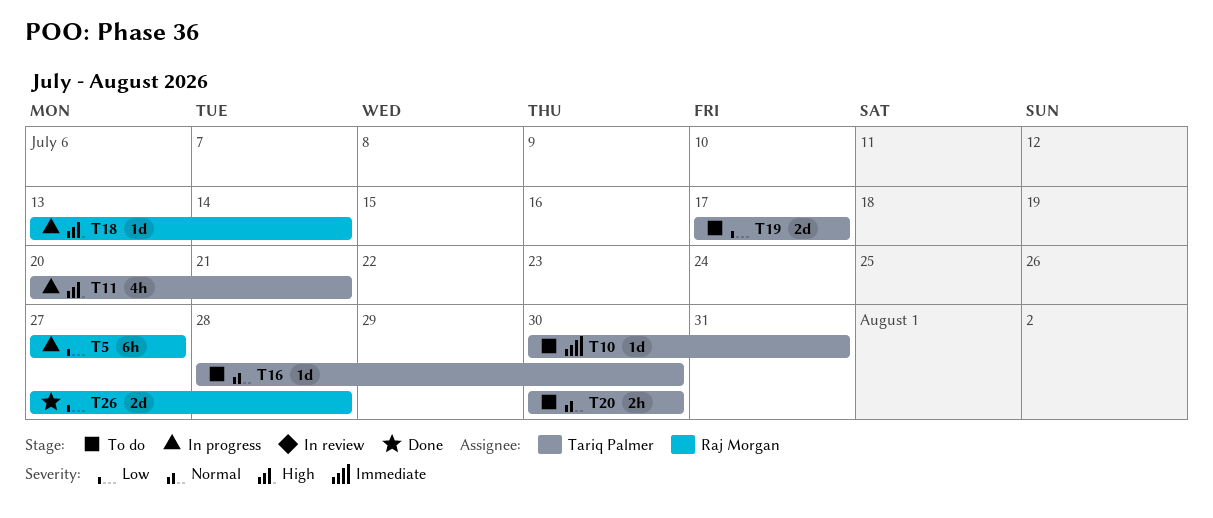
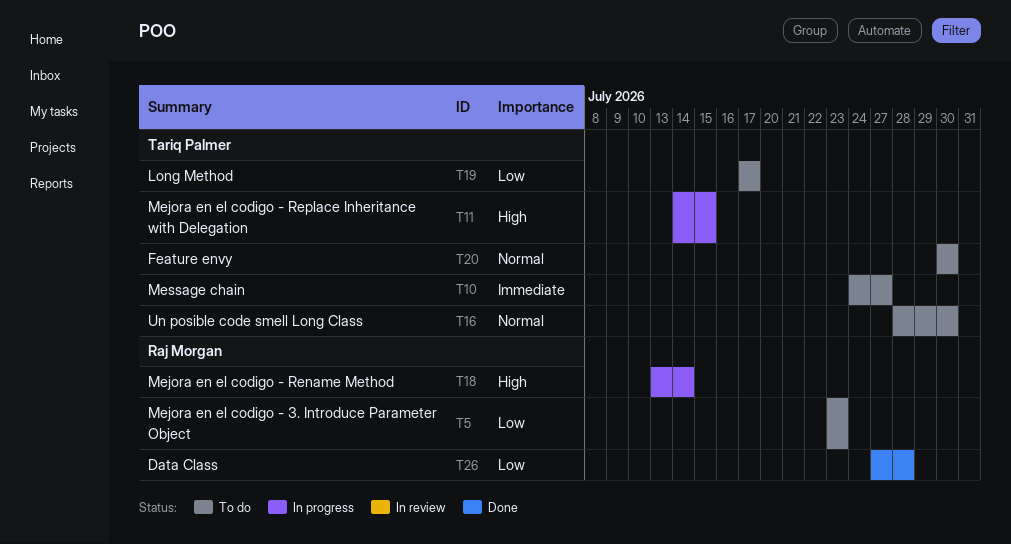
T5, status: In progress -> To do
T5, start: Jul 27 -> Jul 23
T5, due: Jul 27 -> Jul 23
T10, start: Jul 30 -> Jul 24
T10, due: Jul 31 -> Jul 27
T11, start: Jul 20 -> Jul 14
T11, due: Jul 21 -> Jul 15

